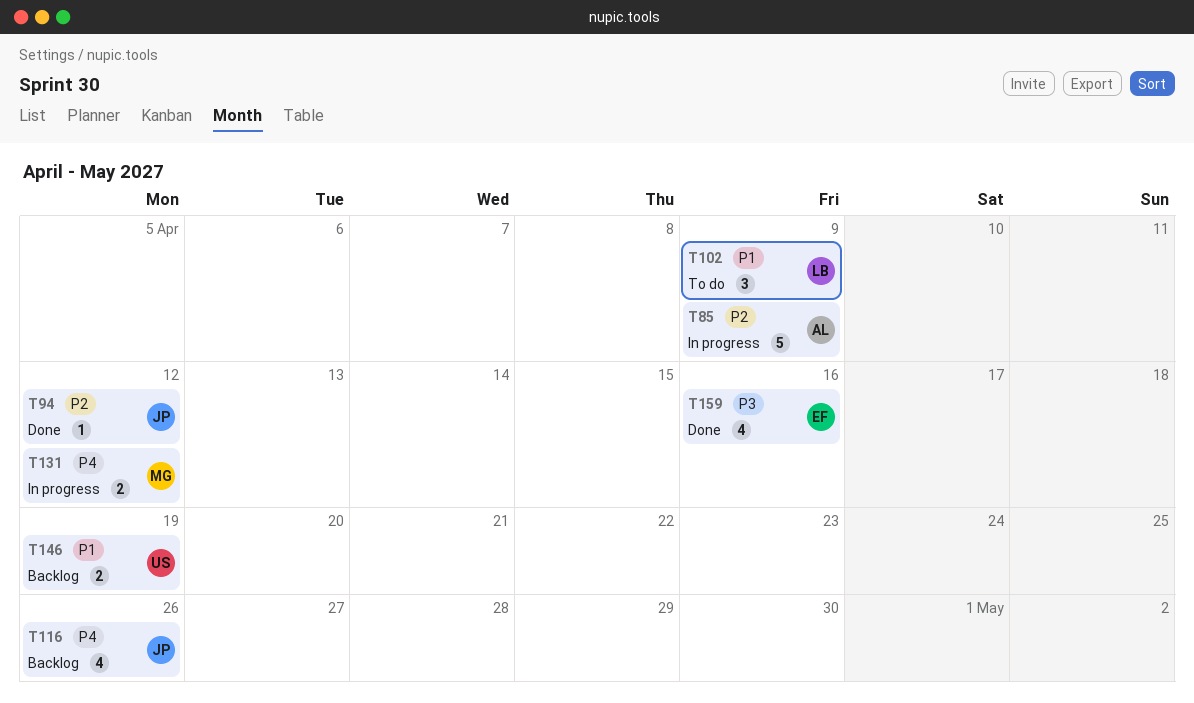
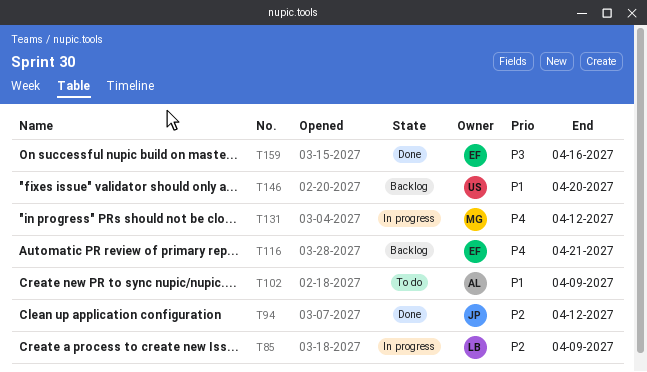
T85, owner: AL -> LB
T102, owner: LB -> AL
T116, owner: JP -> EF
T116, due: Apr 26 -> Apr 21
T146, due: Apr 19 -> Apr 20

